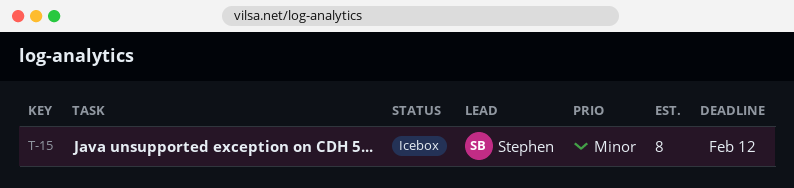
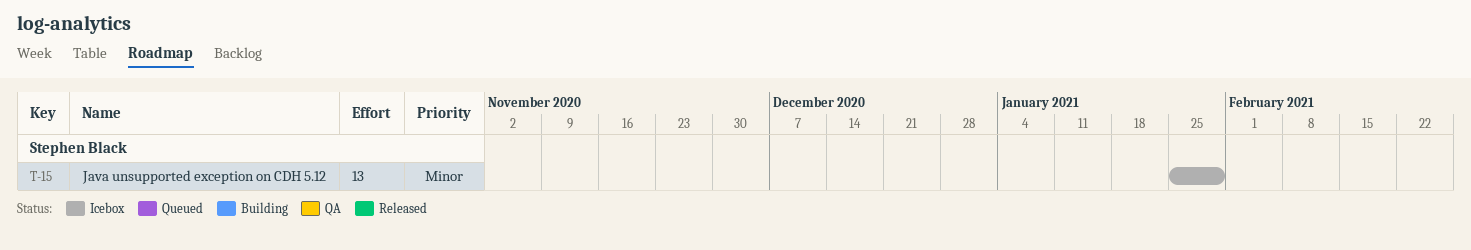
T-15, estimate: 8 -> 13
T-15, due: Feb 12 -> Jan 29

